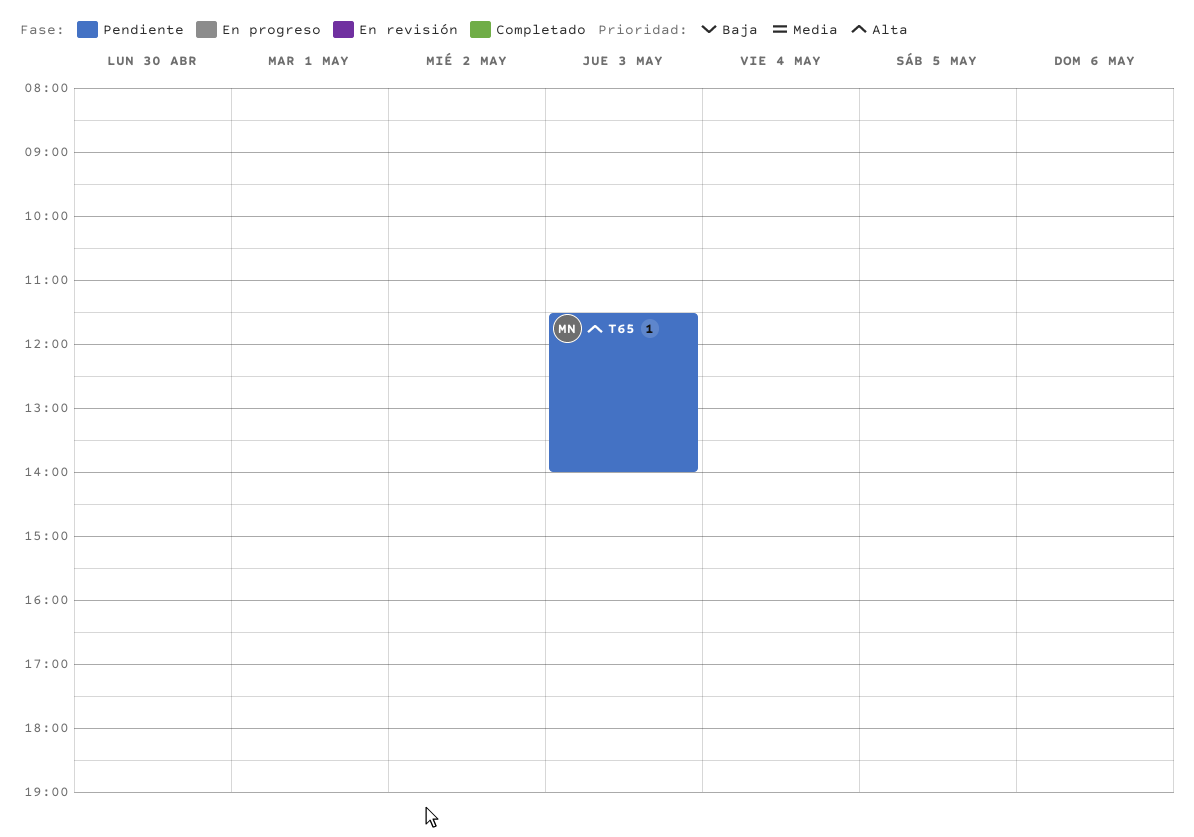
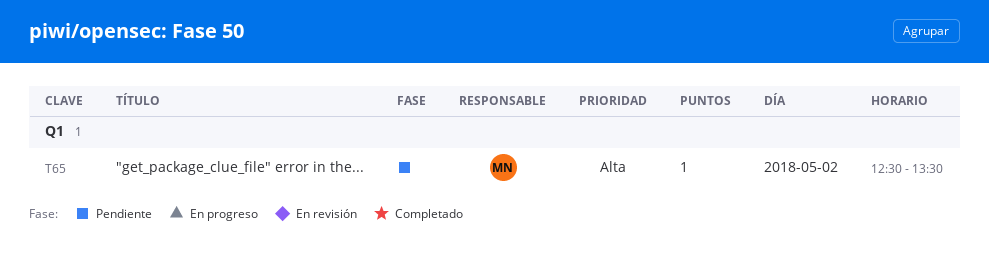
T65, day: May 3 -> May 2
T65, begins: 11:30 -> 12:30
T65, ends: 14:00 -> 13:30

